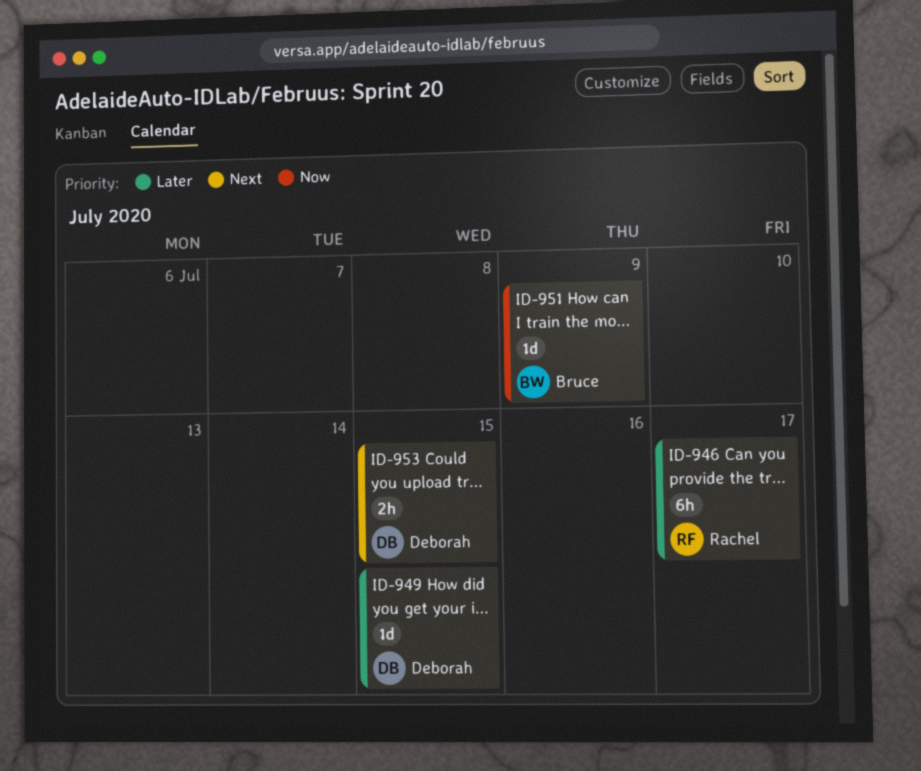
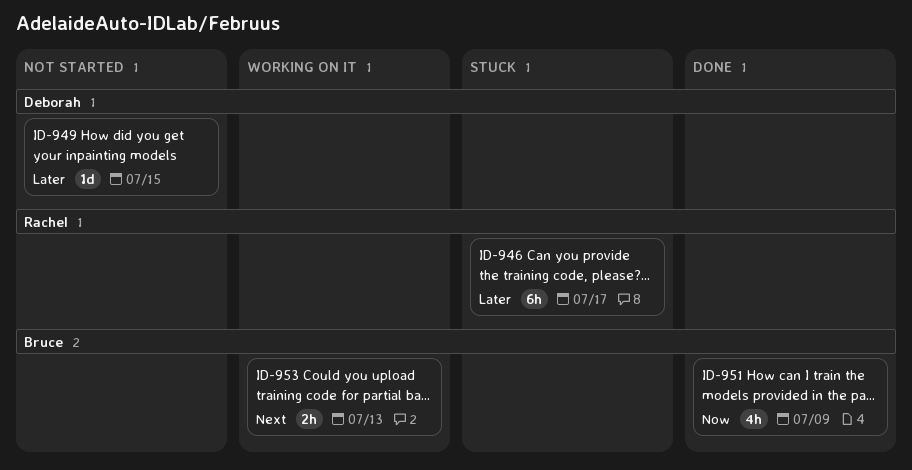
ID-951, estimate: 1d -> 4h
ID-953, owner: Deborah -> Bruce
ID-953, due: Jul 15 -> Jul 13

